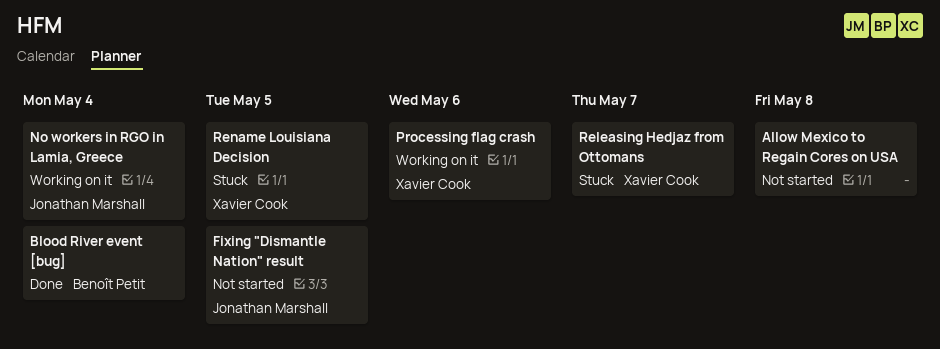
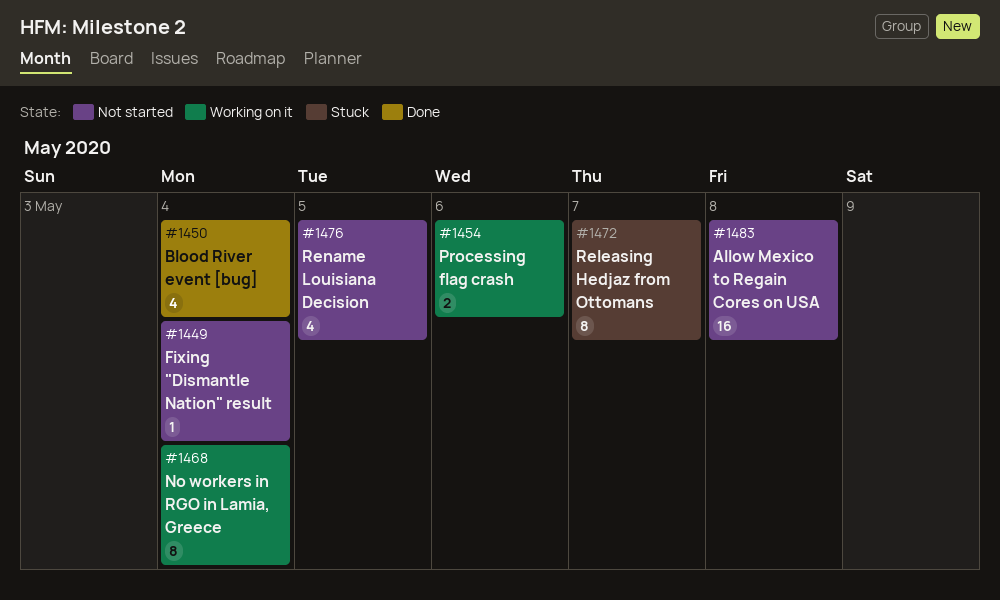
Fixing "Dismantle Nation" result, due: May 5 -> May 4
Rename Louisiana Decision, status: Stuck -> Not started

